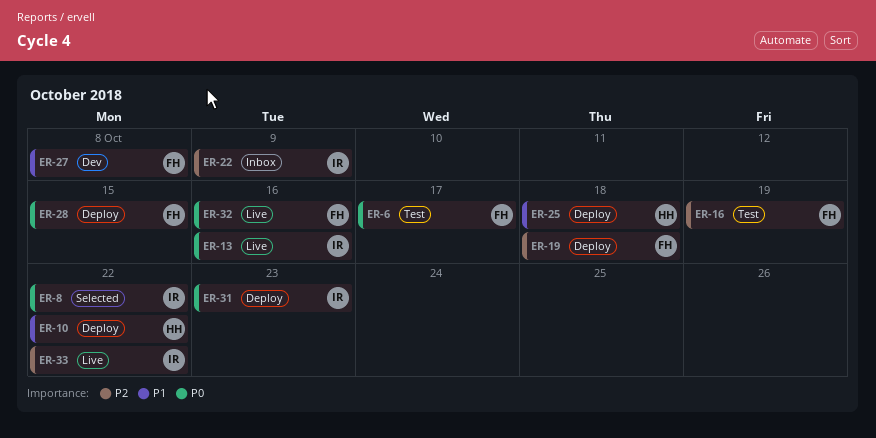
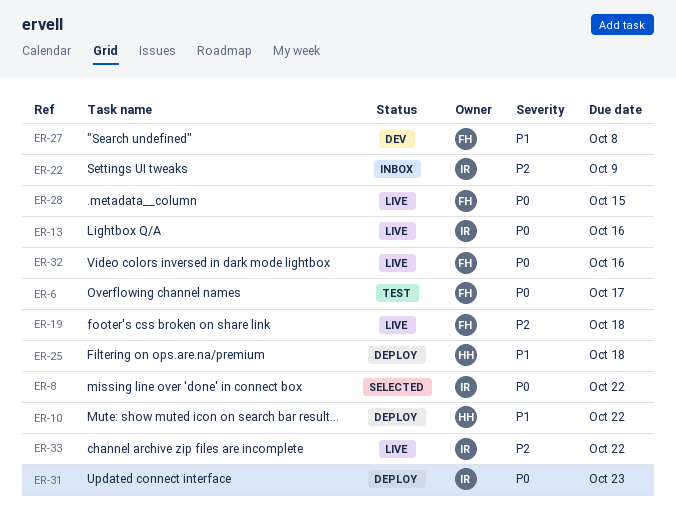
ER-16: present -> none
ER-19, status: Deploy -> Live
ER-28, status: Deploy -> Live

